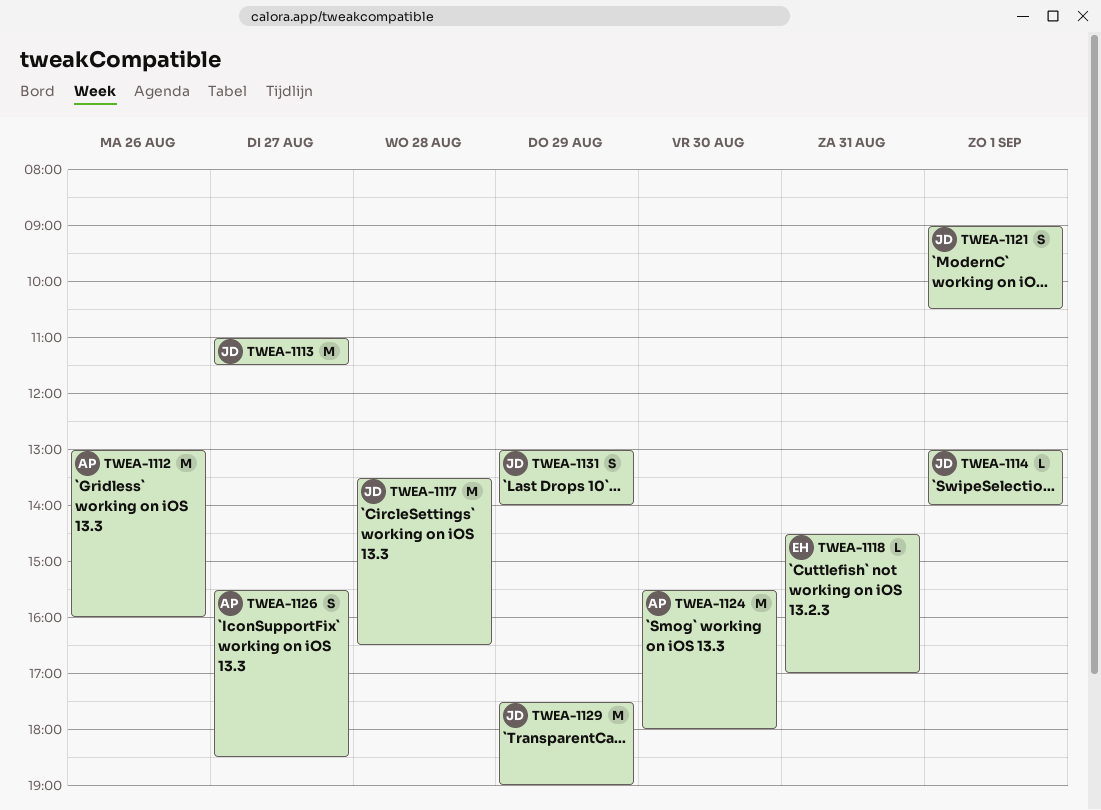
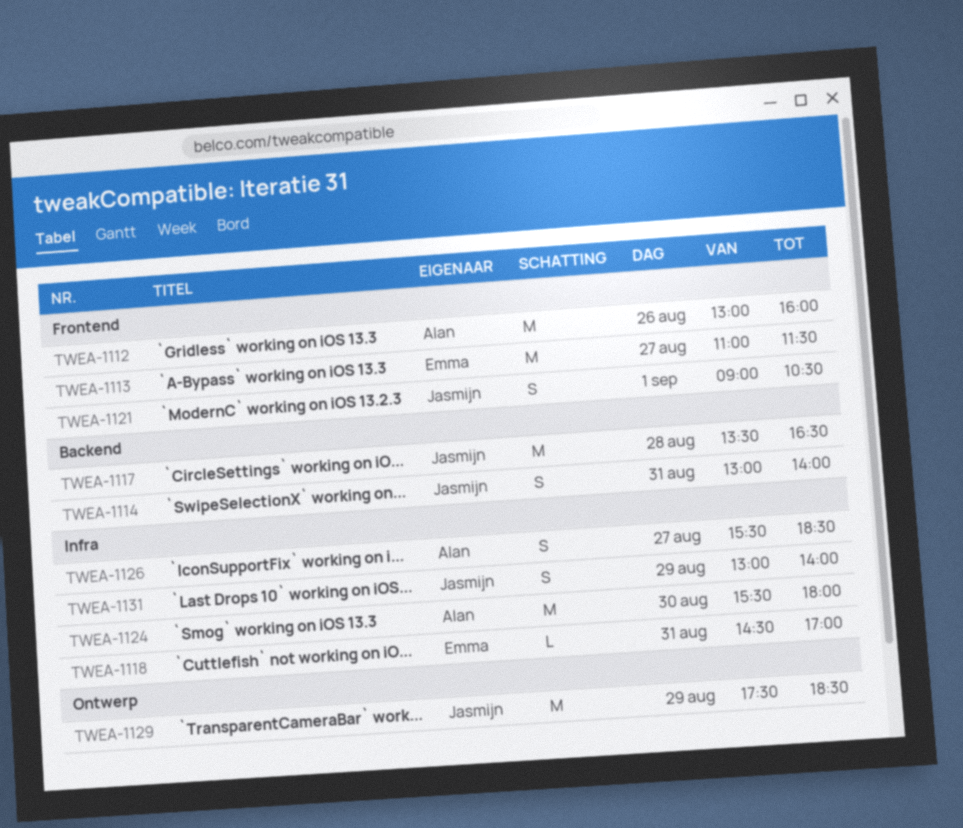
TWEA-1113, owner: Jasmijn -> Emma
TWEA-1114, estimate: L -> S
TWEA-1114, day: Sep 1 -> Aug 31
TWEA-1129, ends: 19:00 -> 18:30

